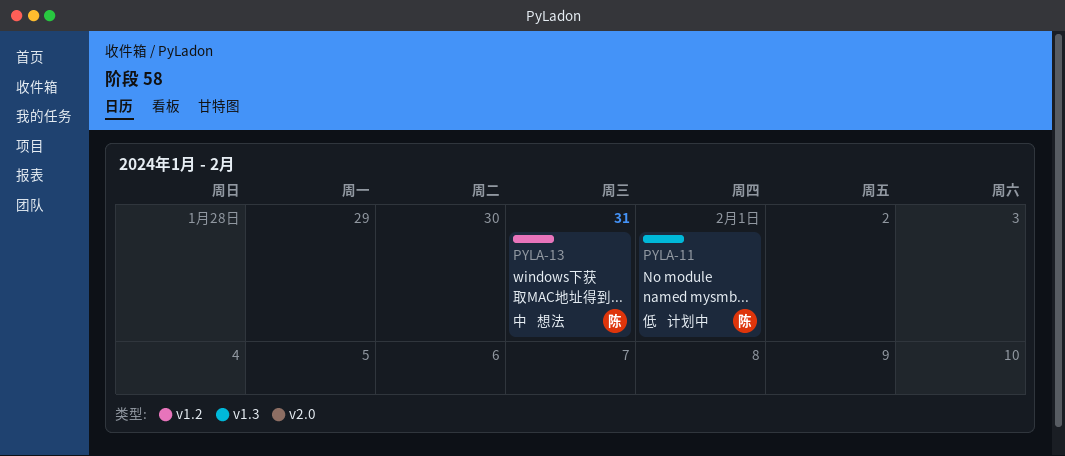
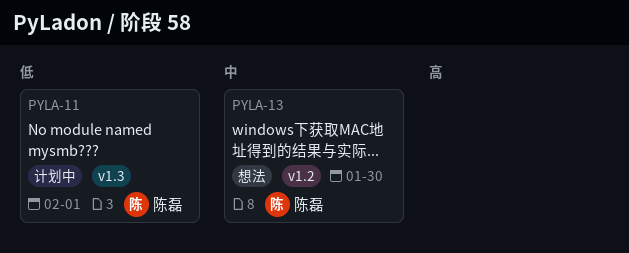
PYLA-13, due: Jan 31 -> Jan 30

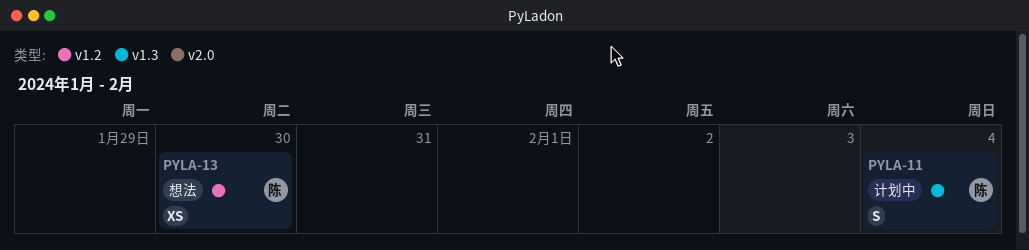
PYLA-11, due: Feb 1 -> Feb 4

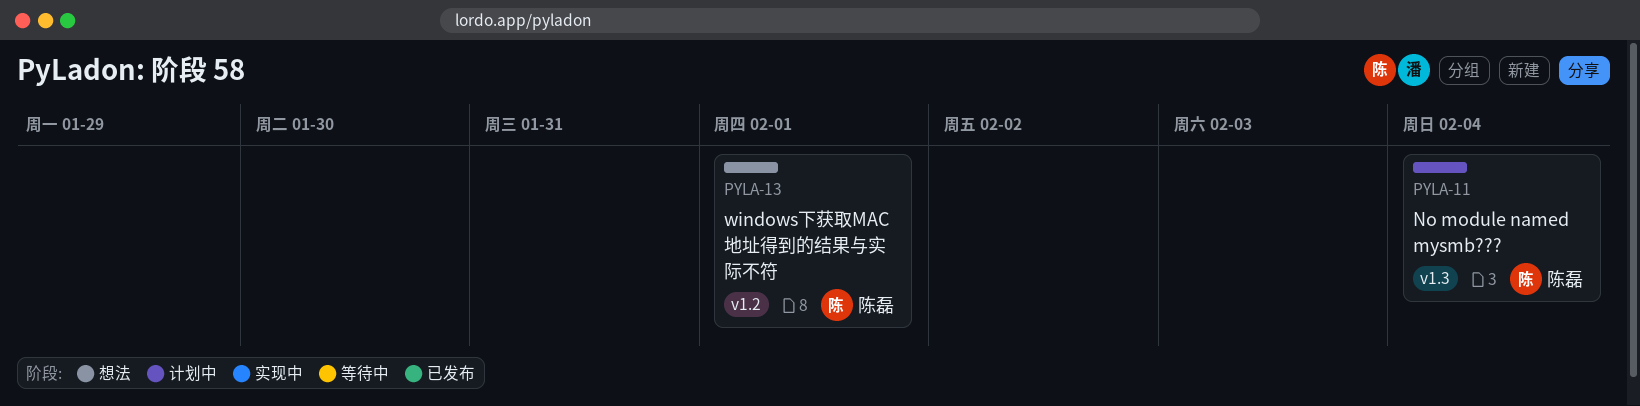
PYLA-13, due: Jan 30 -> Feb 1

